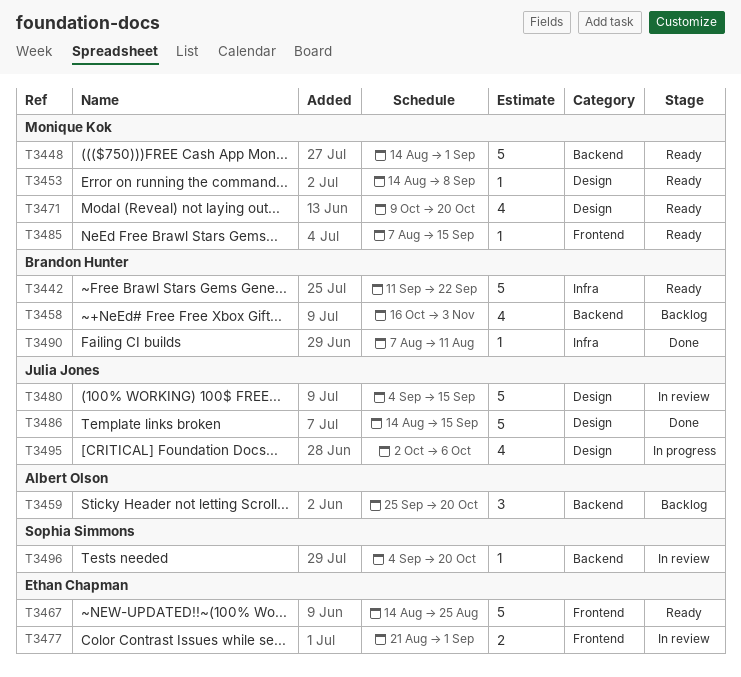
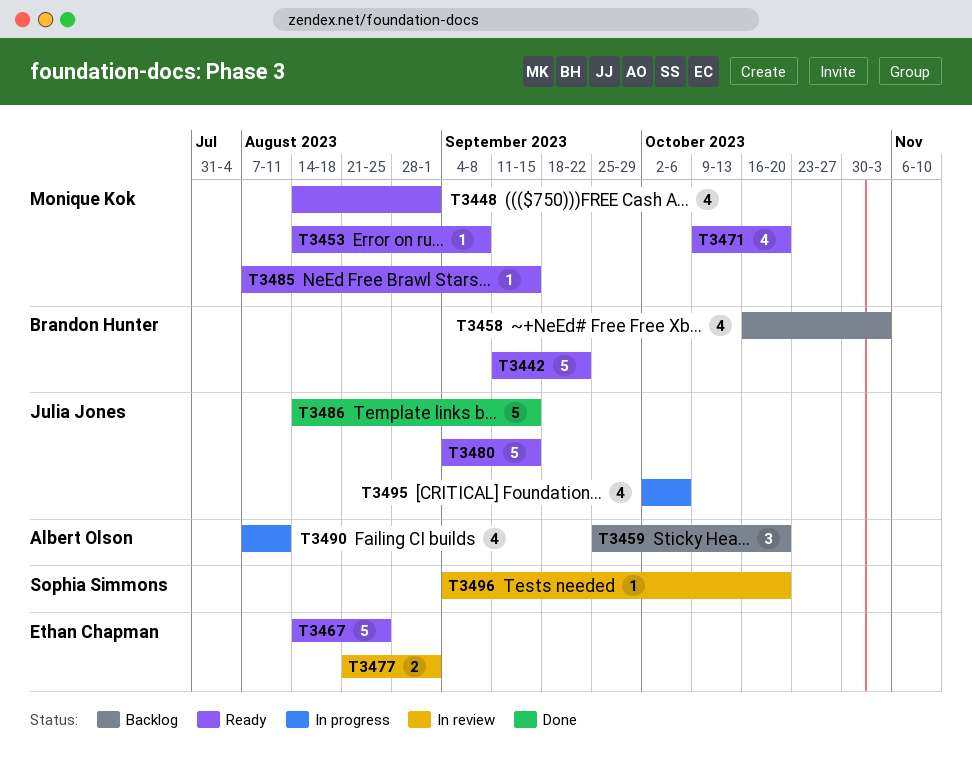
T3448, estimate: 5 -> 4
T3480, status: In review -> Ready
T3490, status: Done -> In progress
T3490, owner: Brandon Hunter -> Albert Olson
T3490, estimate: 1 -> 4

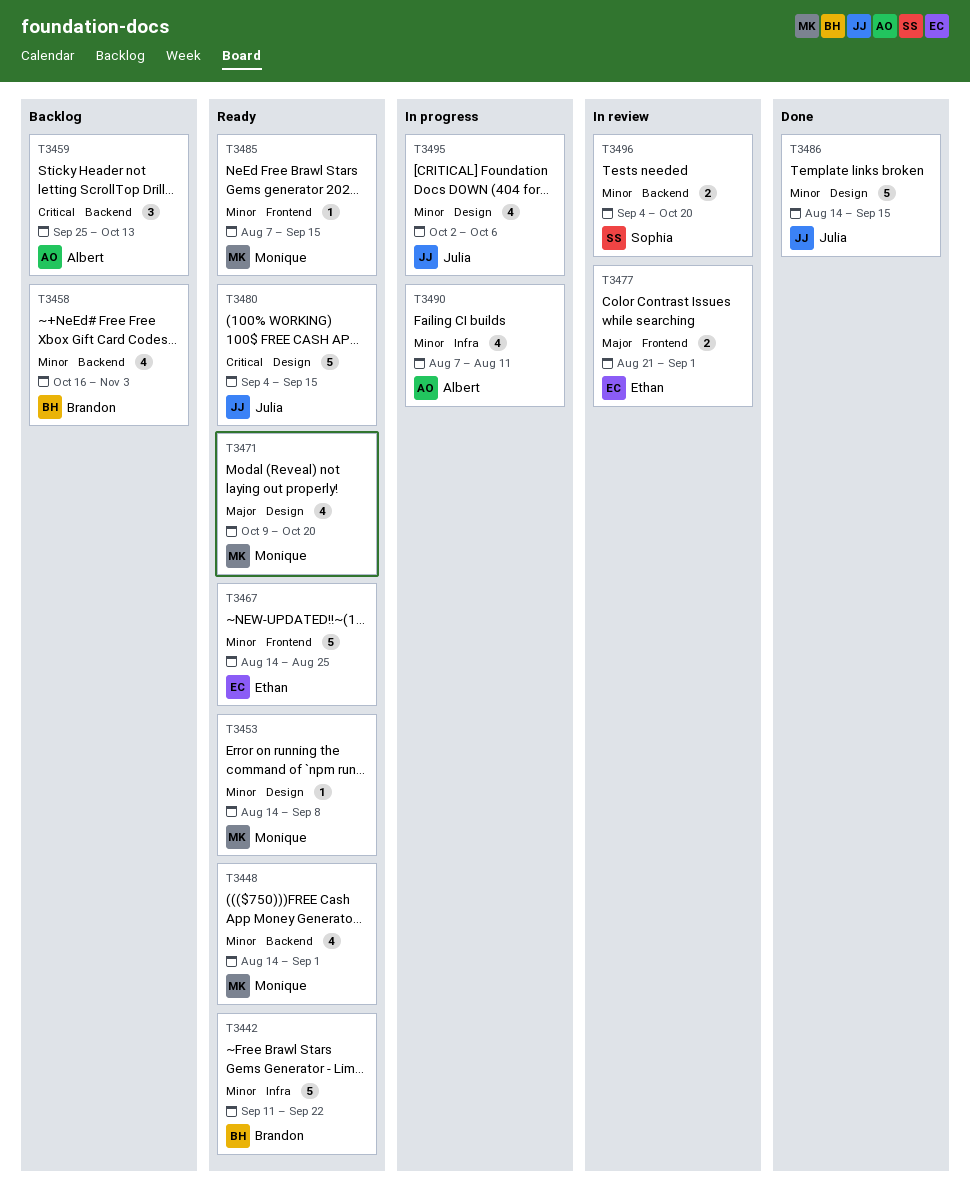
T3459, due: Oct 20 -> Oct 13
T3496, estimate: 1 -> 2

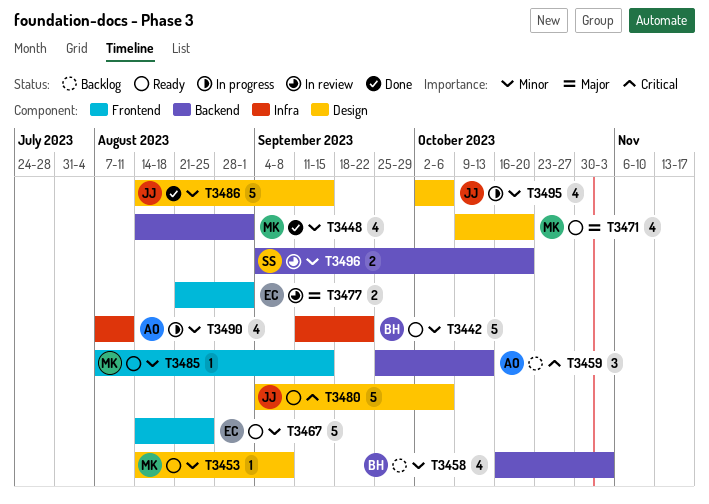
T3448, status: Ready -> Done
T3480, due: Sep 15 -> Oct 6

